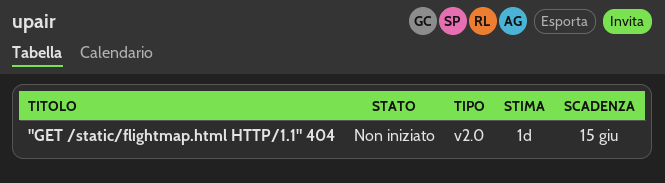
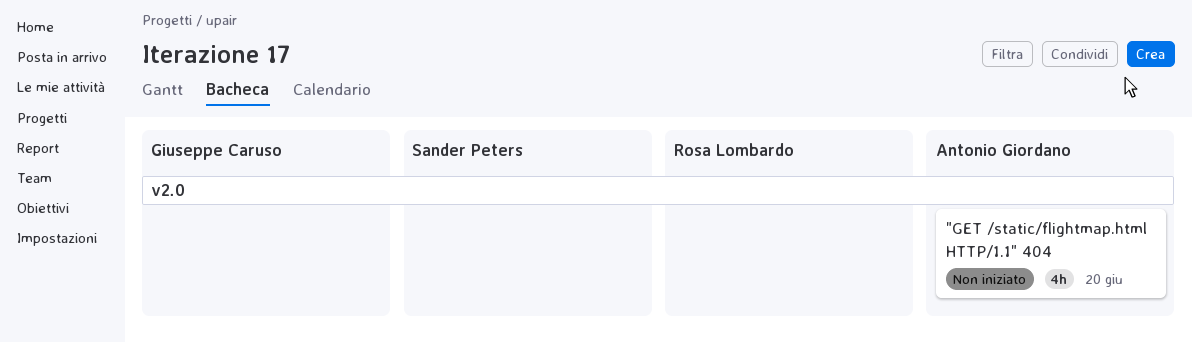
"GET /static/flightmap.html HTTP/1.1" 404, estimate: 1d -> 4h
"GET /static/flightmap.html HTTP/1.1" 404, due: Jun 15 -> Jun 20

